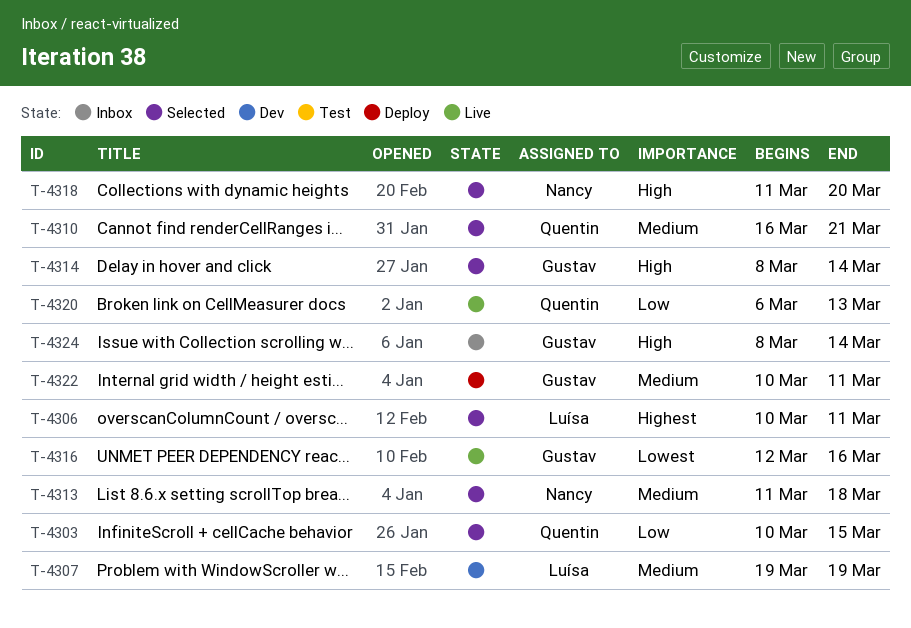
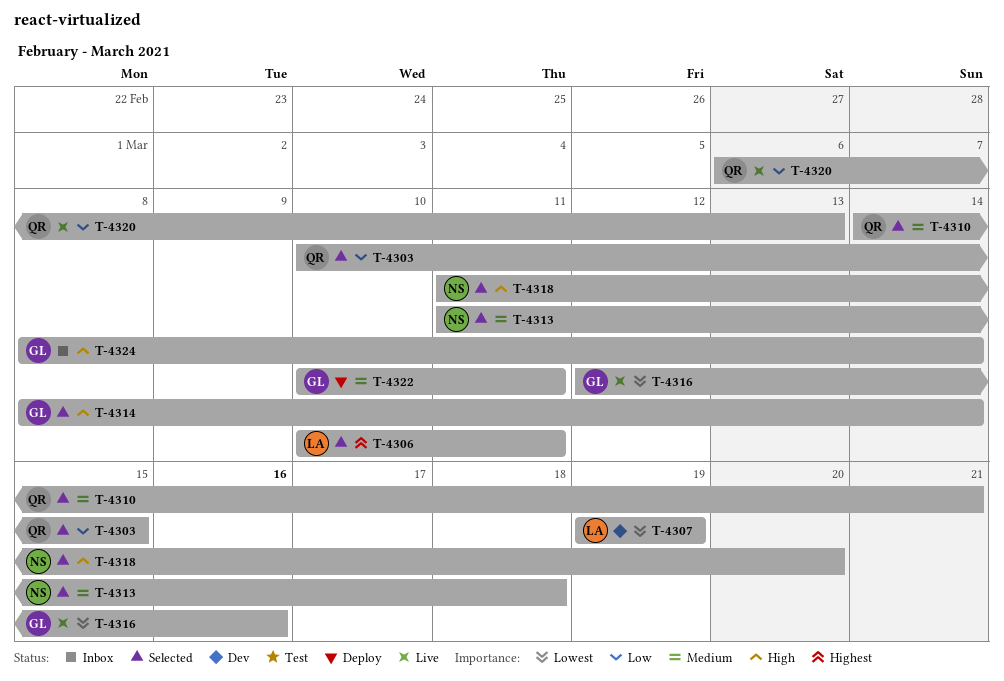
T-4307, priority: Medium -> Lowest
T-4310, start: Mar 16 -> Mar 14

